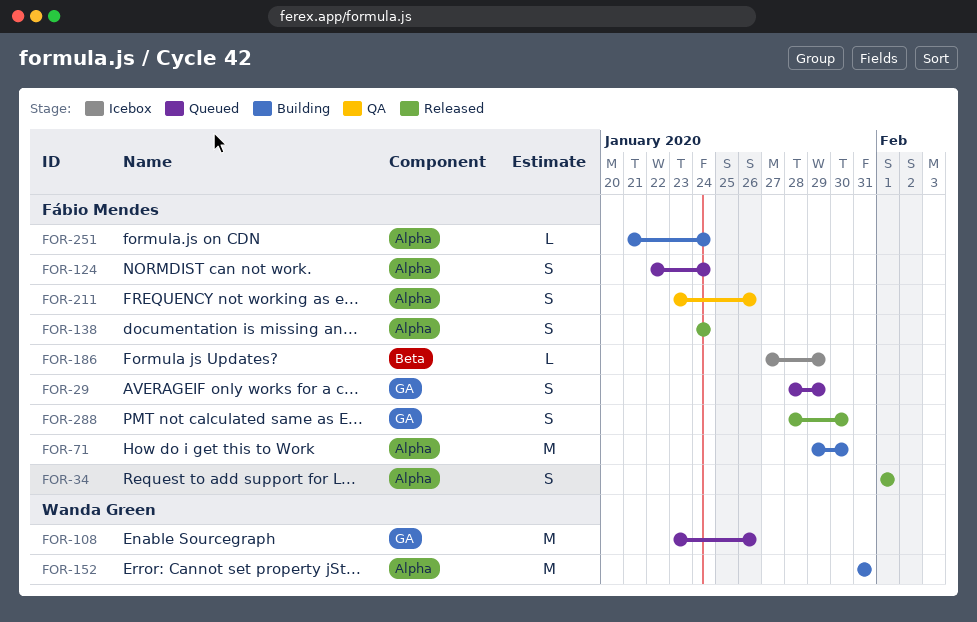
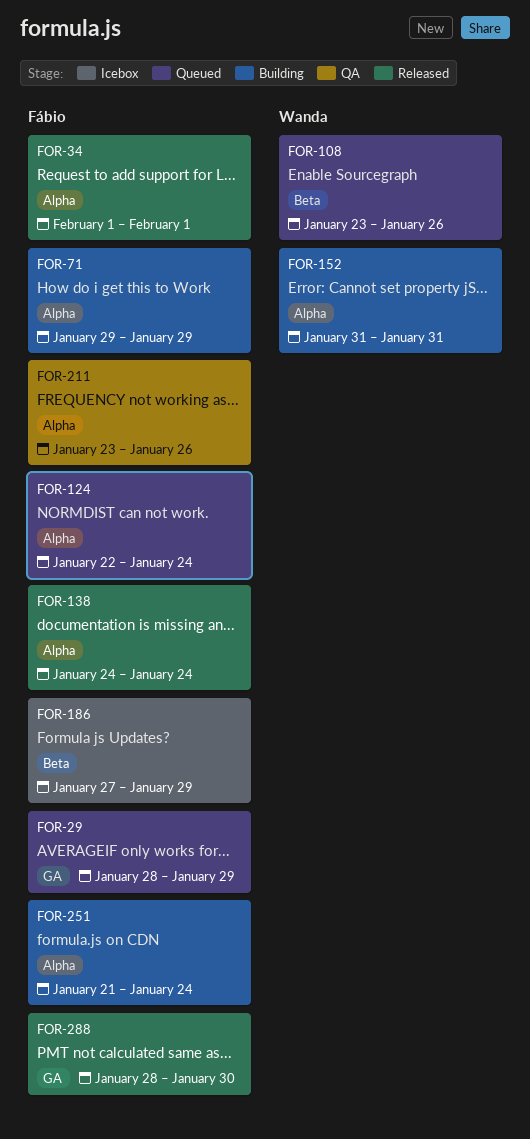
FOR-71, due: Jan 30 -> Jan 29
FOR-108, label: GA -> Beta

